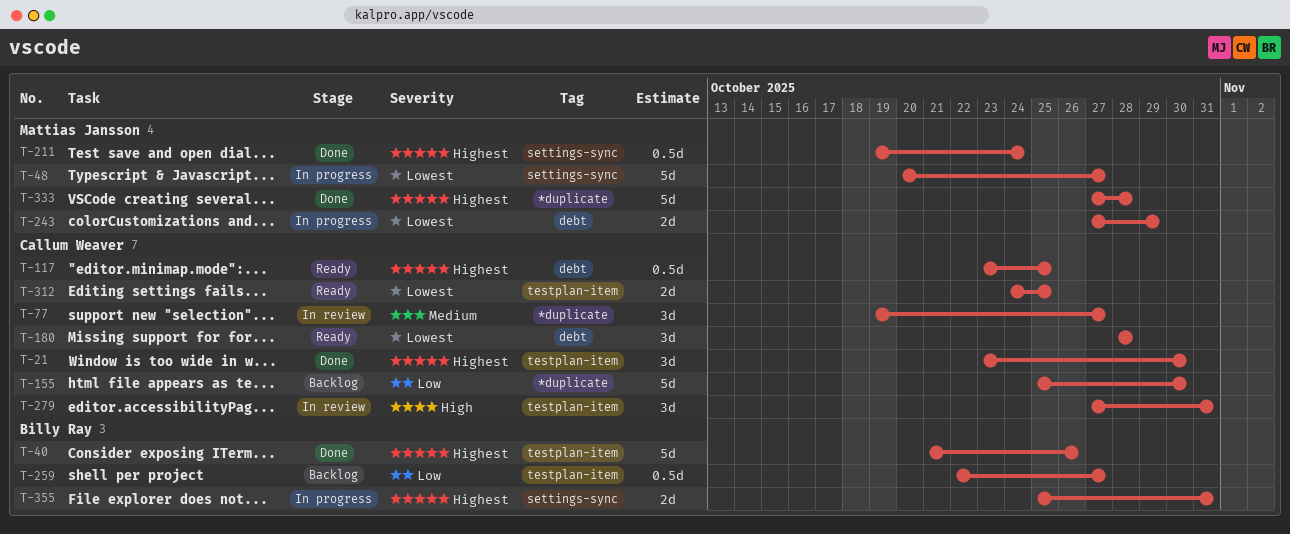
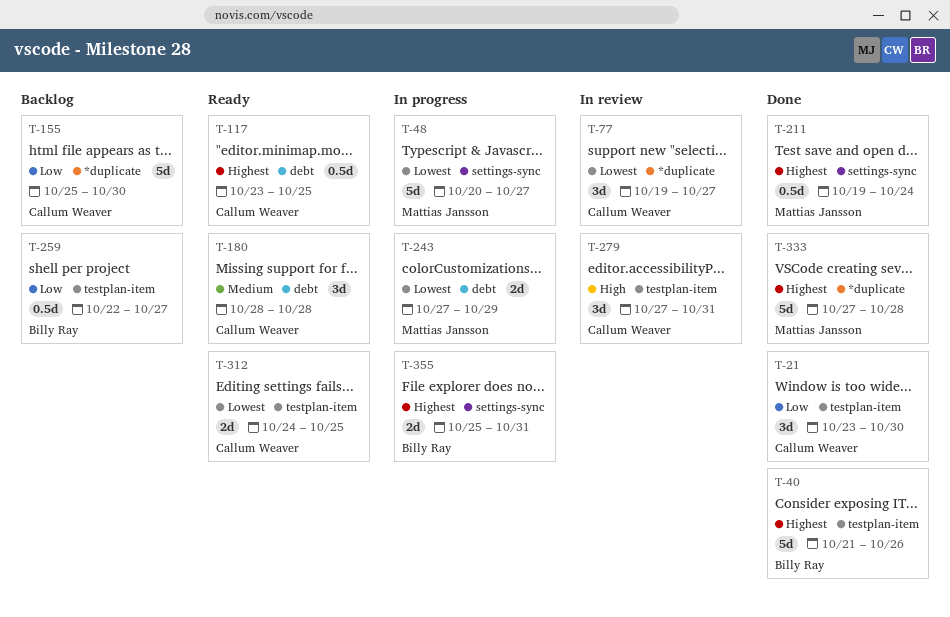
T-21, priority: Highest -> Low
T-77, priority: Medium -> Lowest
T-180, priority: Lowest -> Medium

